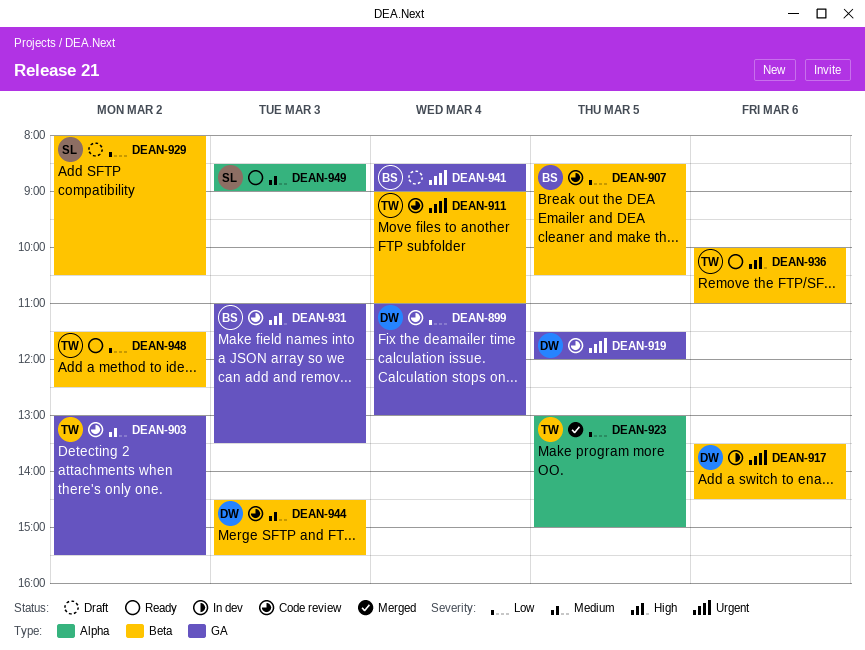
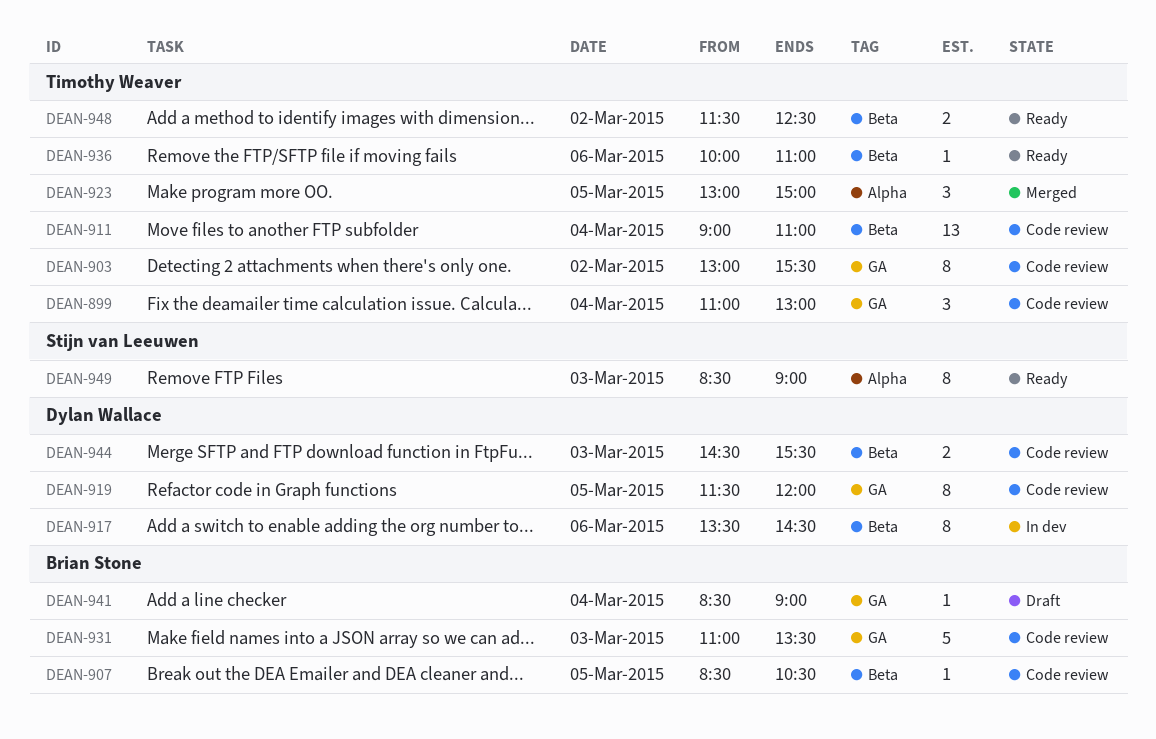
DEAN-899, owner: Dylan Wallace -> Timothy Weaver
DEAN-929: present -> none

